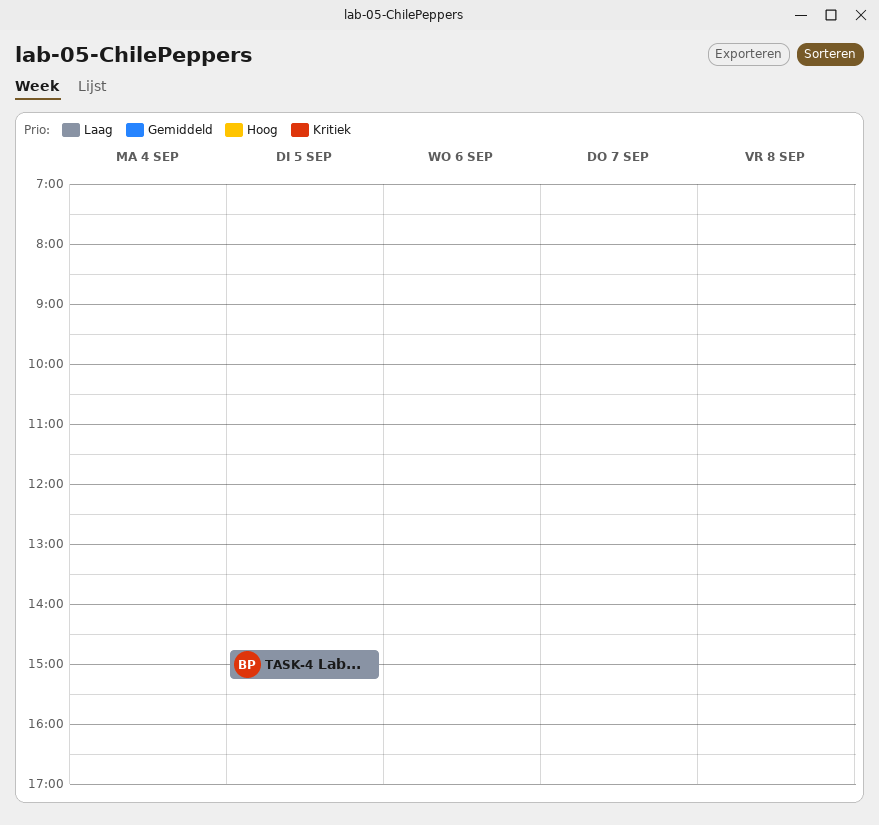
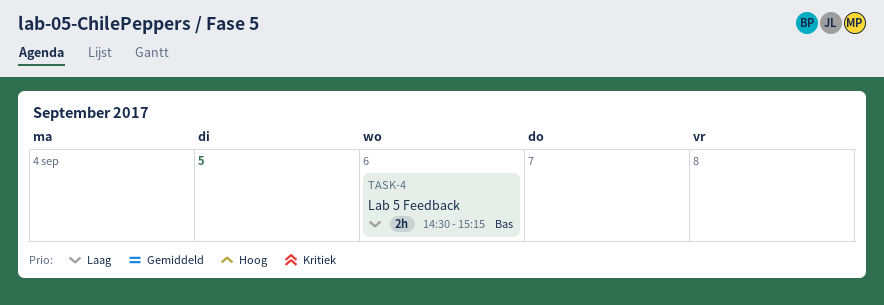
TASK-4, day: Sep 5 -> Sep 6
TASK-4, begins: 14:45 -> 14:30

